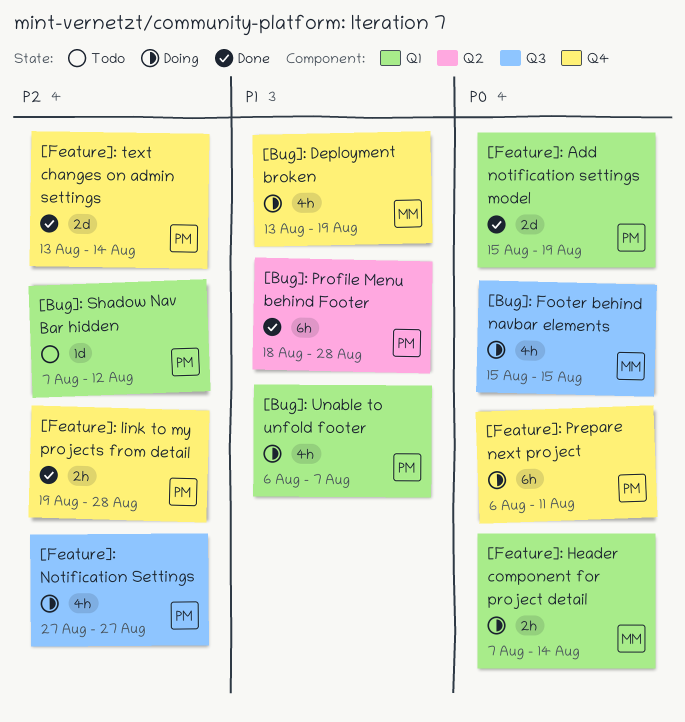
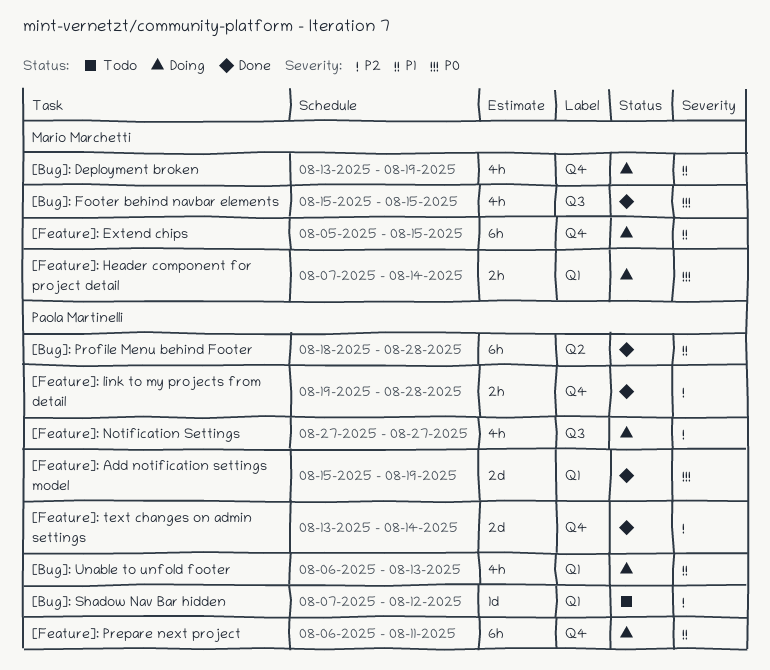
[Bug]: Footer behind navbar elements, status: Doing -> Done
[Bug]: Unable to unfold footer, due: Aug 7 -> Aug 13
[Feature]: Extend chips: none -> present
[Feature]: Prepare next project, priority: P0 -> P1

